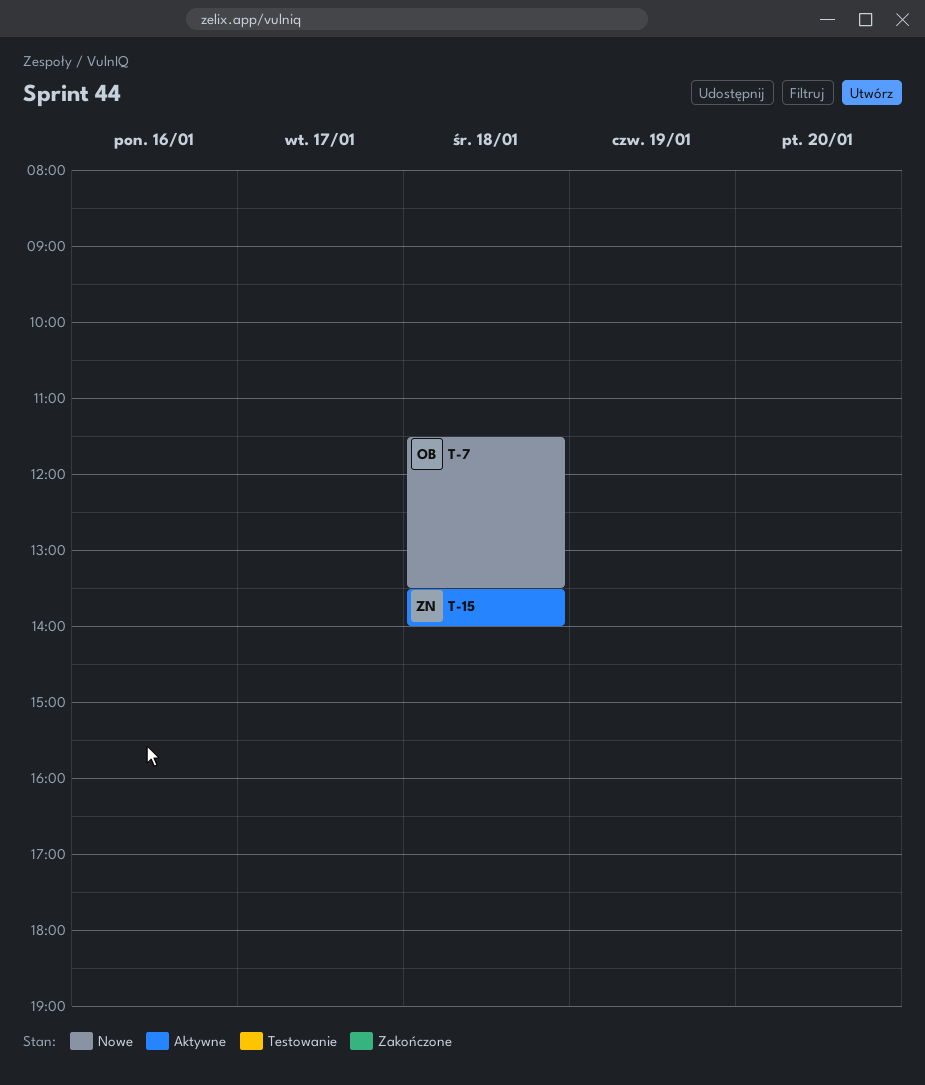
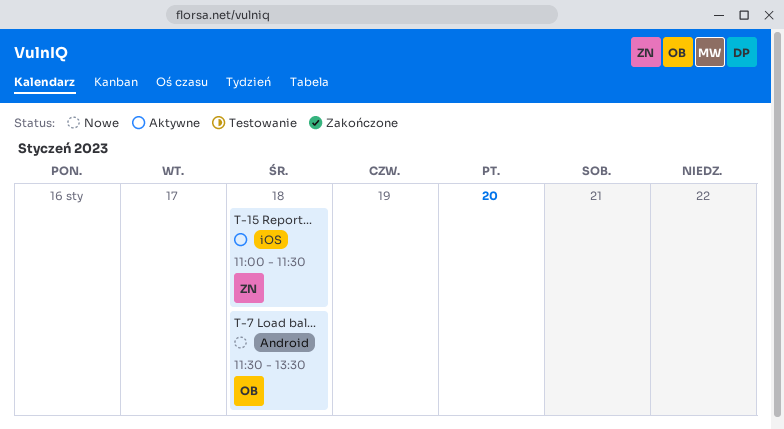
T-15, begins: 13:30 -> 11:00
T-15, ends: 14:00 -> 11:30

